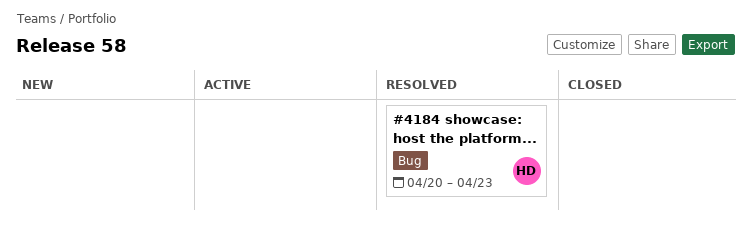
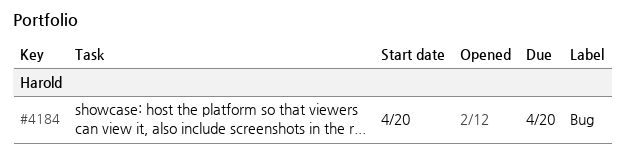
#4184, due: Apr 23 -> Apr 20

